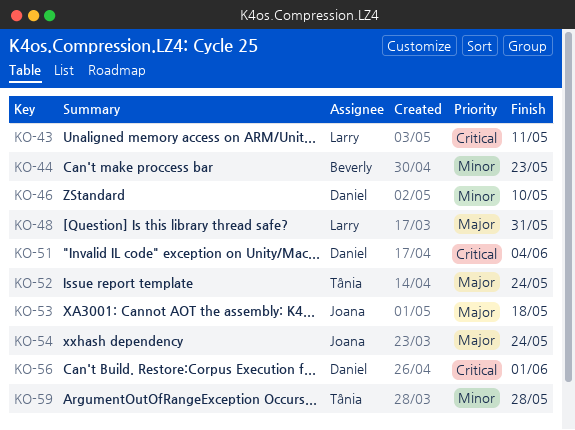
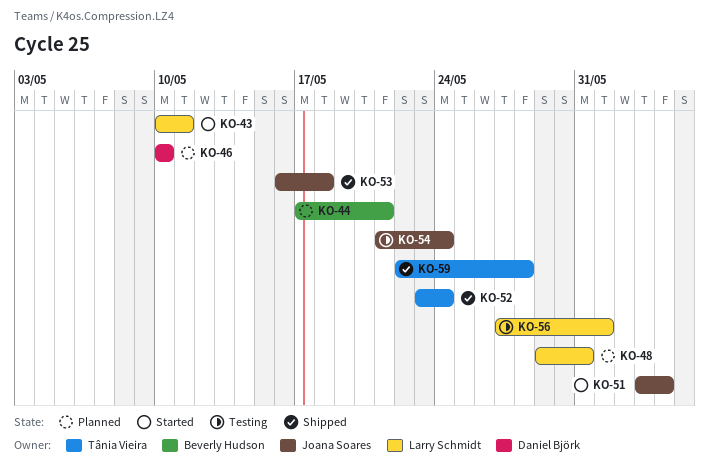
KO-44, due: May 23 -> May 21
KO-51, owner: Daniel Björk -> Joana Soares
KO-56, owner: Daniel Björk -> Larry Schmidt

